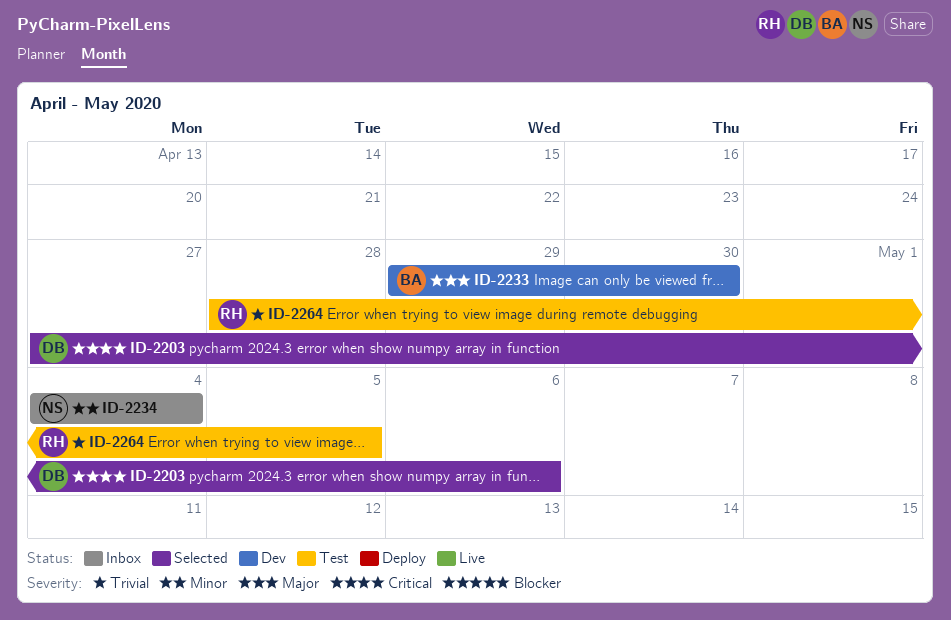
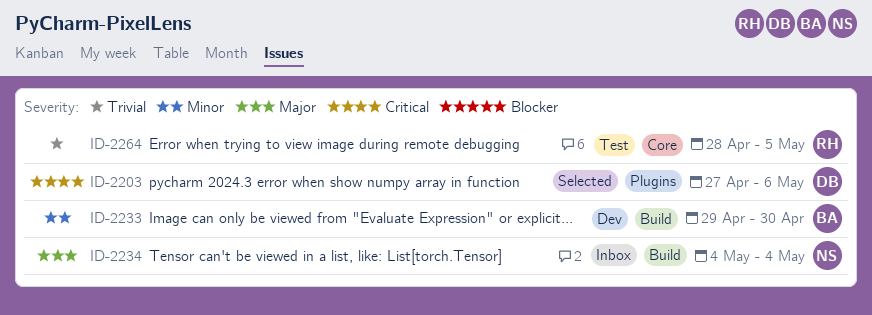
ID-2233, priority: Major -> Minor
ID-2234, priority: Minor -> Major

